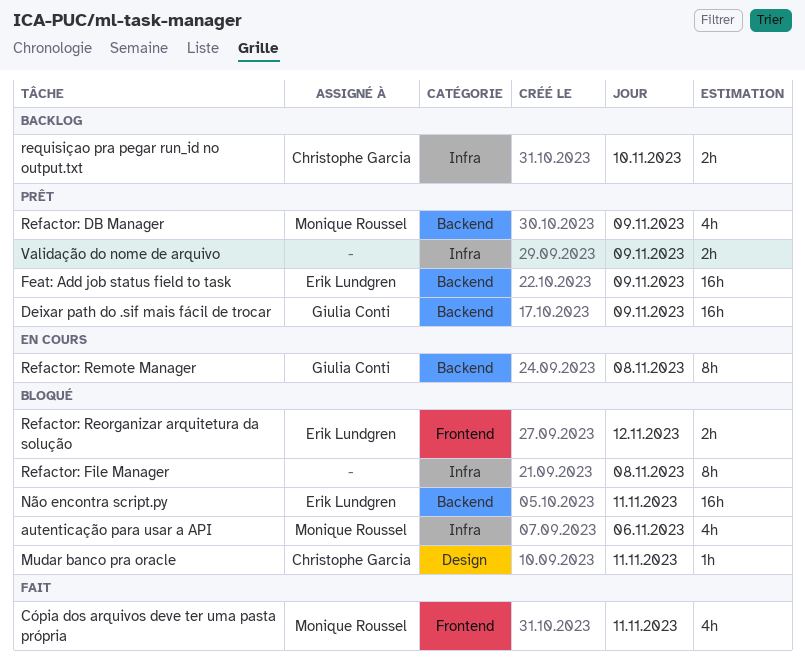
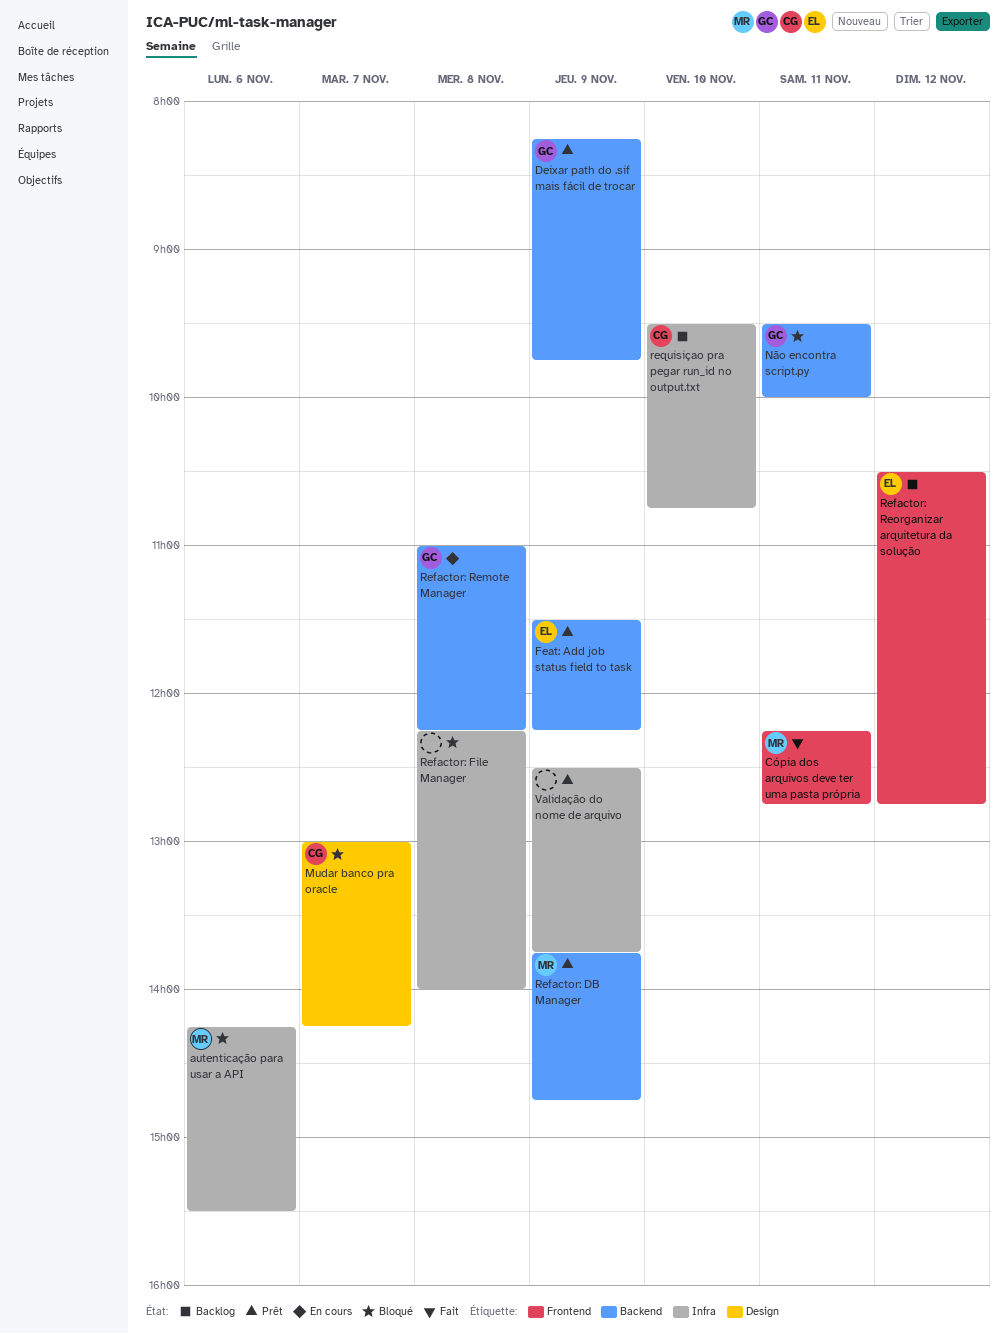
Mudar banco pra oracle, day: Nov 11 -> Nov 7
Não encontra script.py, owner: Erik Lundgren -> Giulia Conti
Refactor: Reorganizar arquitetura da solução, status: Bloqué -> Backlog

